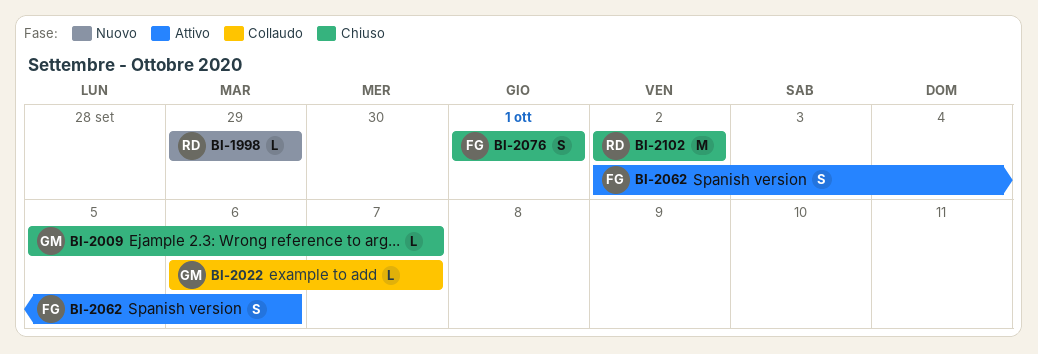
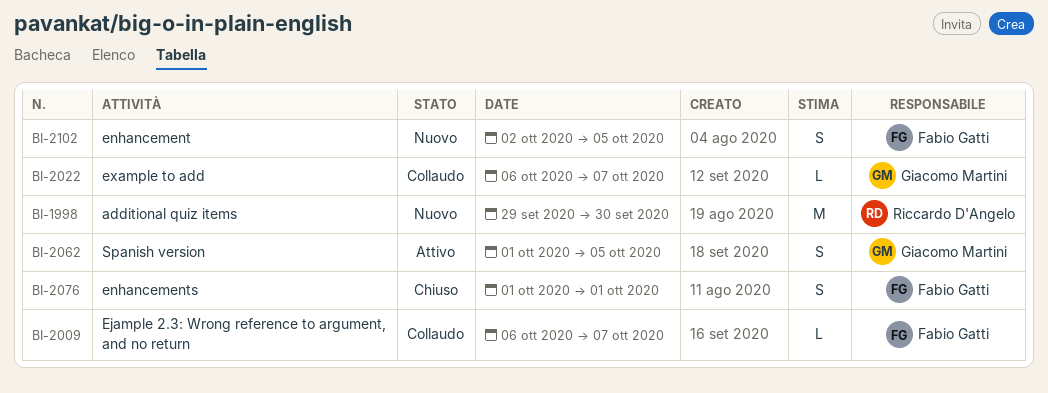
BI-1998, estimate: L -> M
BI-1998, due: Sep 29 -> Sep 30
BI-2009, status: Chiuso -> Collaudo
BI-2009, owner: Giacomo Martini -> Fabio Gatti
BI-2009, start: Oct 5 -> Oct 6
BI-2062, owner: Fabio Gatti -> Giacomo Martini
BI-2062, start: Oct 2 -> Oct 1
BI-2062, due: Oct 6 -> Oct 5
BI-2102, status: Chiuso -> Nuovo
BI-2102, owner: Riccardo D'Angelo -> Fabio Gatti
BI-2102, estimate: M -> S
BI-2102, due: Oct 2 -> Oct 5

